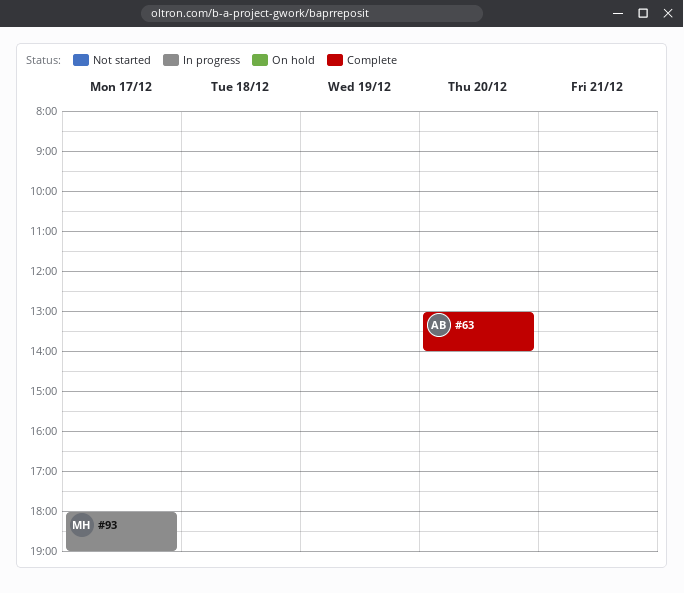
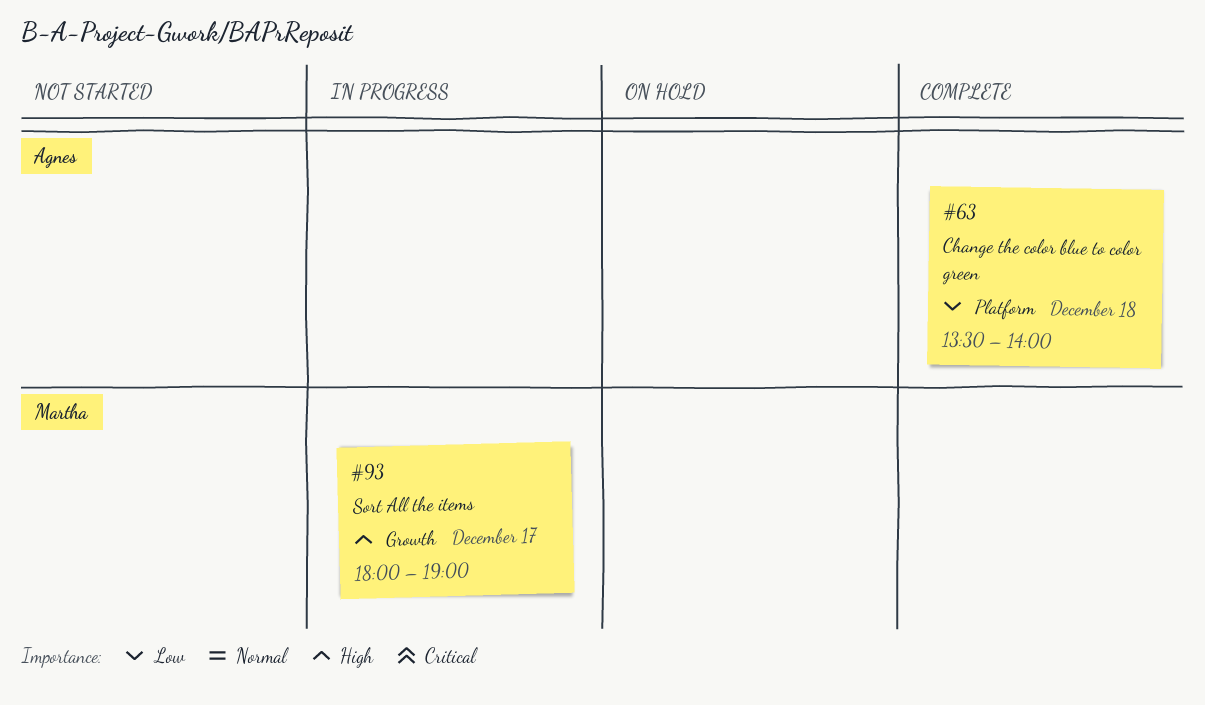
#63, day: Dec 20 -> Dec 18
#63, begins: 13:00 -> 13:30

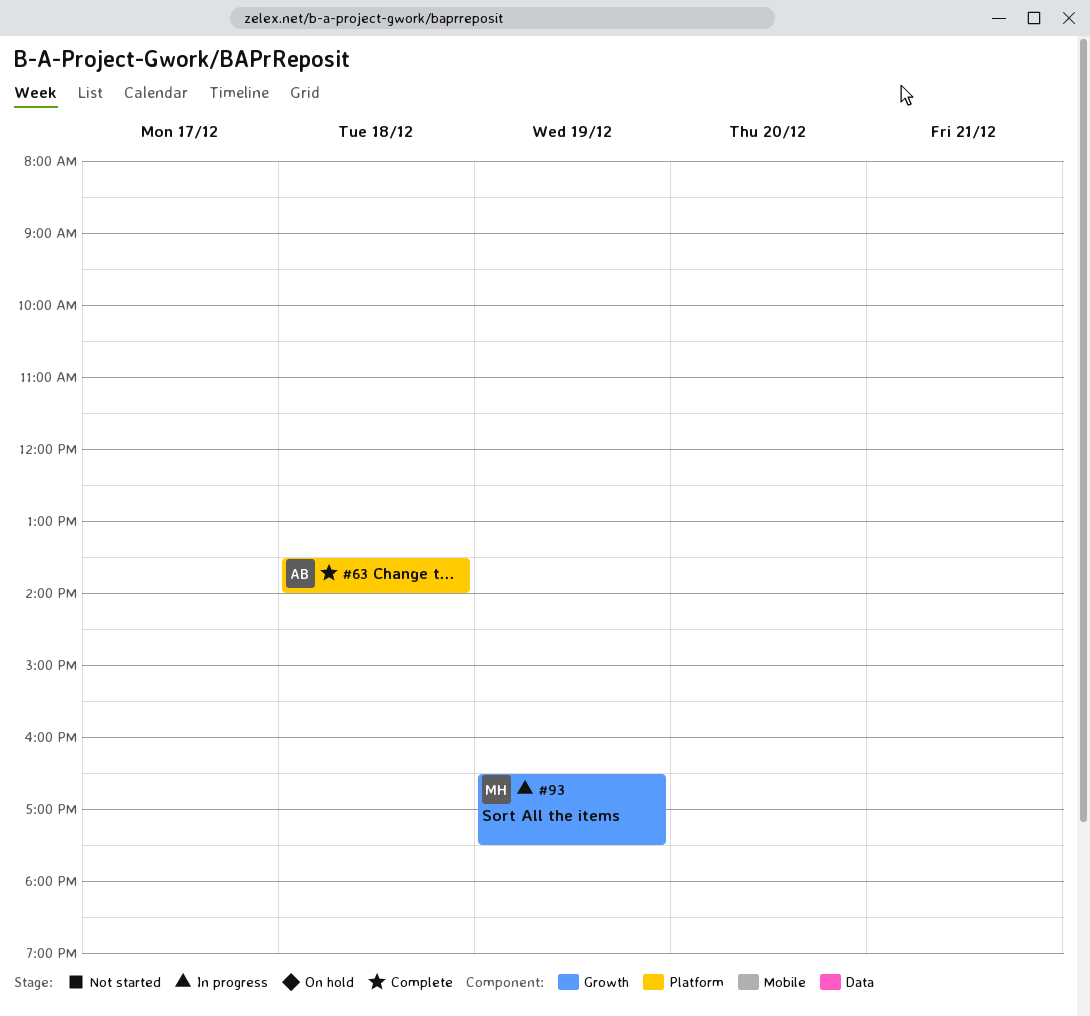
#93, day: Dec 17 -> Dec 19
#93, begins: 18:00 -> 16:30
#93, ends: 19:00 -> 17:30

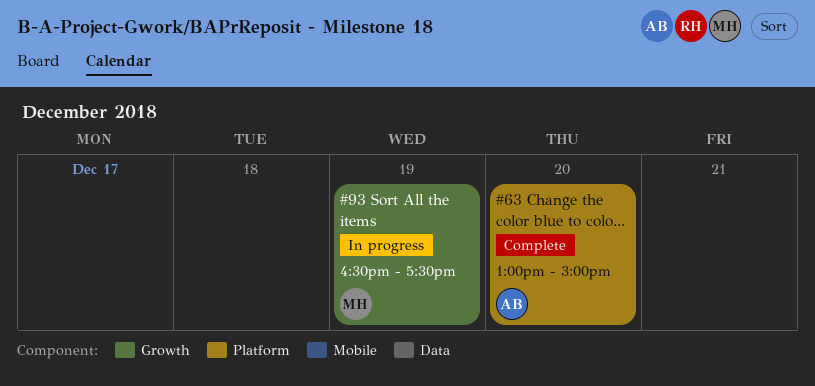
#63, day: Dec 18 -> Dec 20
#63, begins: 13:30 -> 13:00
#63, ends: 14:00 -> 15:00

